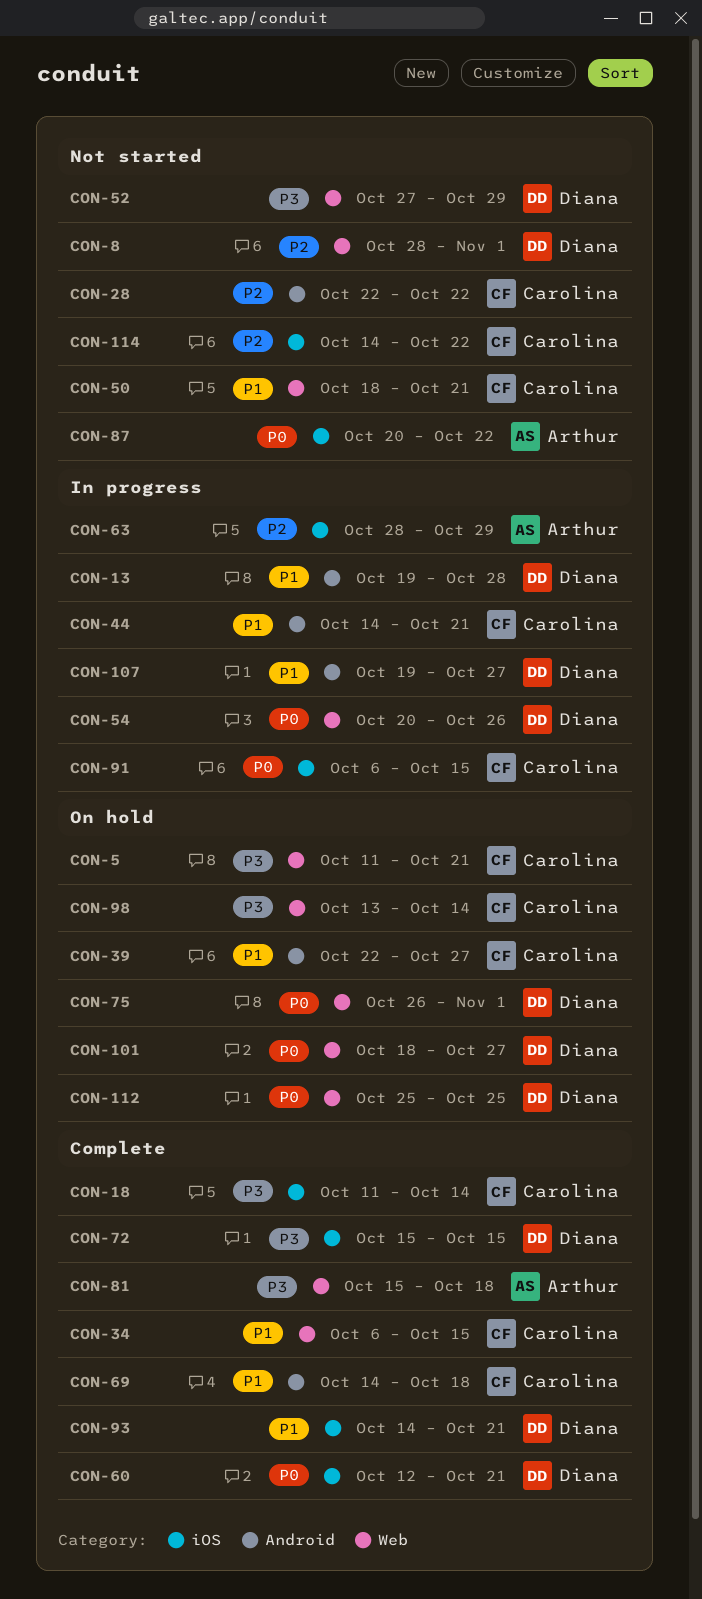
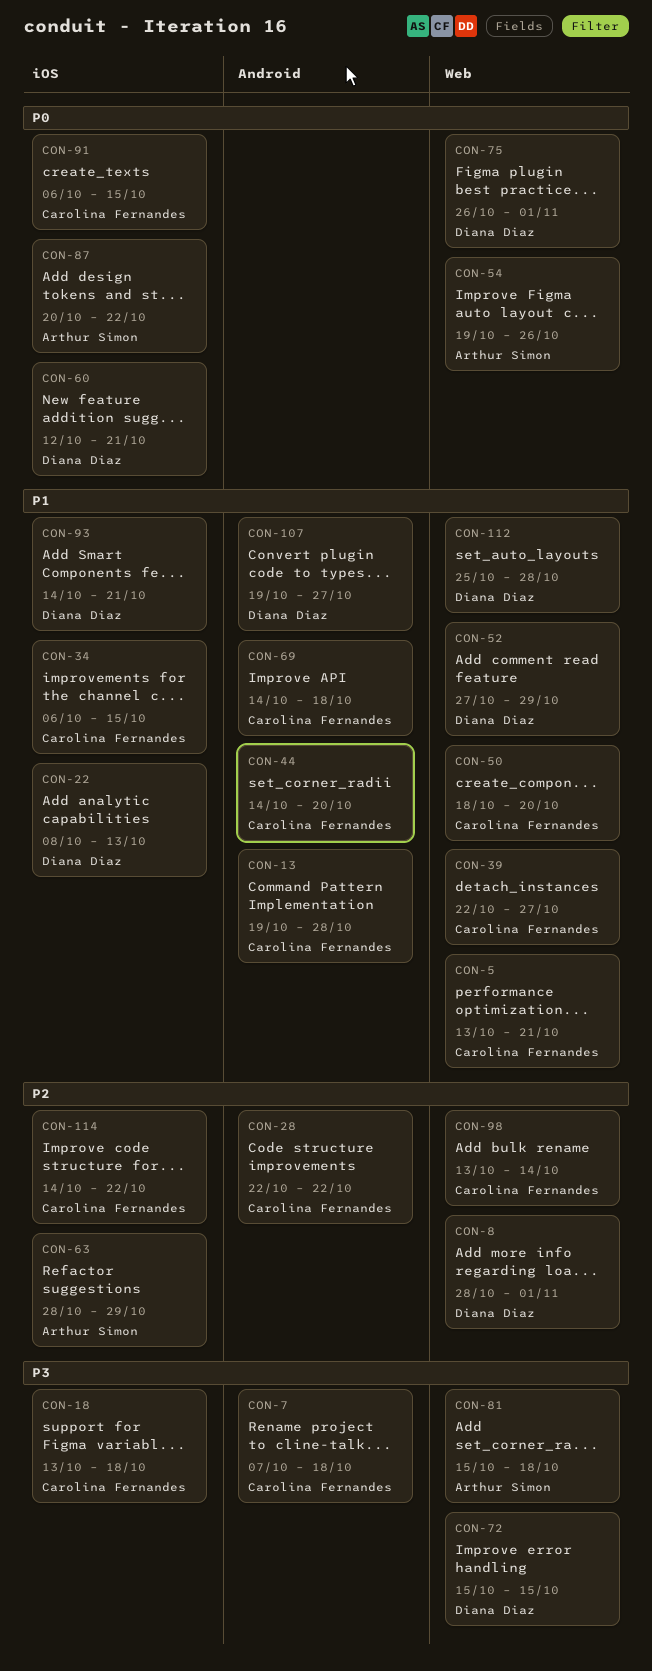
CON-5, priority: P3 -> P1
CON-5, start: Oct 11 -> Oct 13
CON-7: none -> present
CON-13, owner: Diana Diaz -> Carolina Fernandes
CON-18, start: Oct 11 -> Oct 13
CON-18, due: Oct 14 -> Oct 18
CON-22: none -> present
CON-34, label: Web -> iOS
CON-39, label: Android -> Web
CON-44, due: Oct 21 -> Oct 20
CON-50, due: Oct 21 -> Oct 20
CON-52, priority: P3 -> P1
CON-54, owner: Diana Diaz -> Arthur Simon
CON-54, start: Oct 20 -> Oct 19
CON-72, label: iOS -> Web
CON-98, priority: P3 -> P2
CON-101: present -> none
CON-112, priority: P0 -> P1
CON-112, due: Oct 25 -> Oct 28

